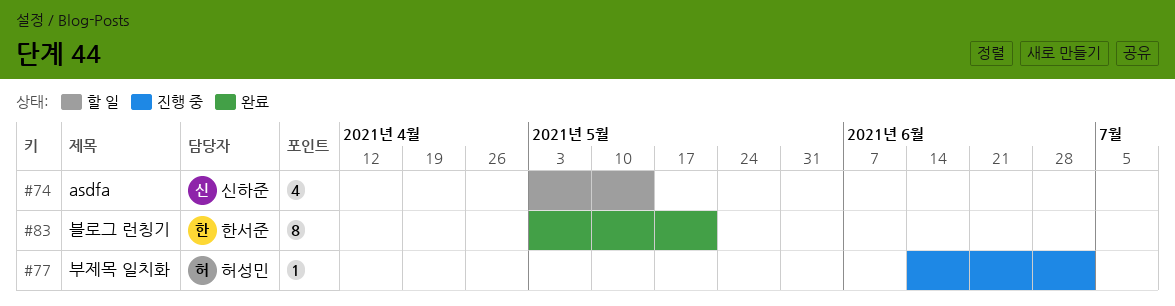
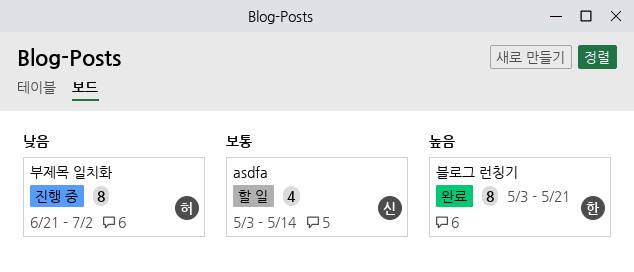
부제목 일치화, estimate: 1 -> 8
부제목 일치화, start: Jun 14 -> Jun 21

